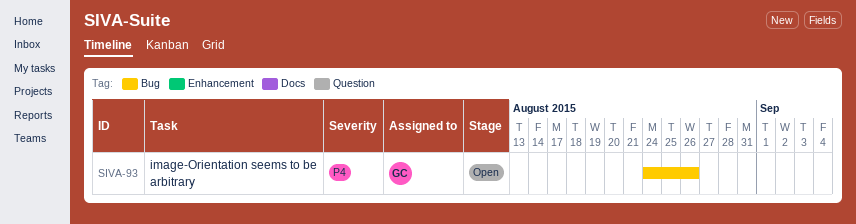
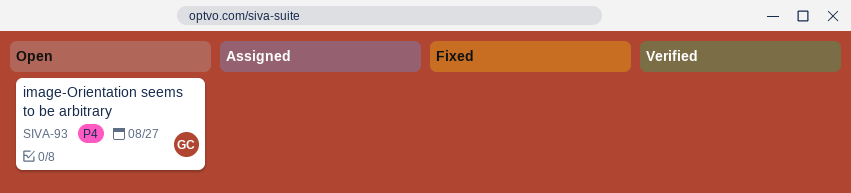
SIVA-93, due: Aug 26 -> Aug 27

